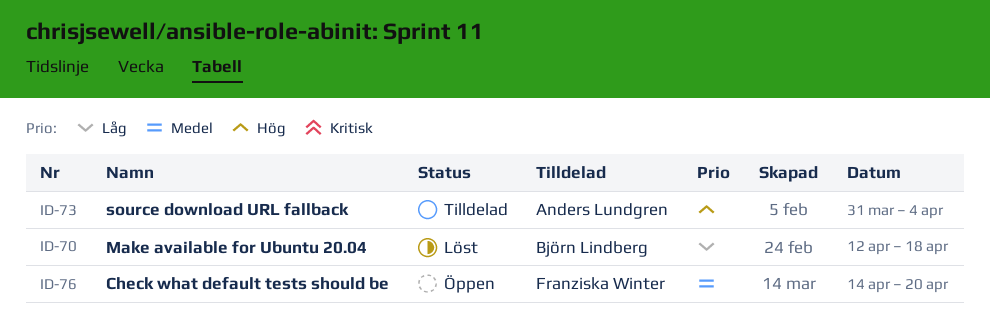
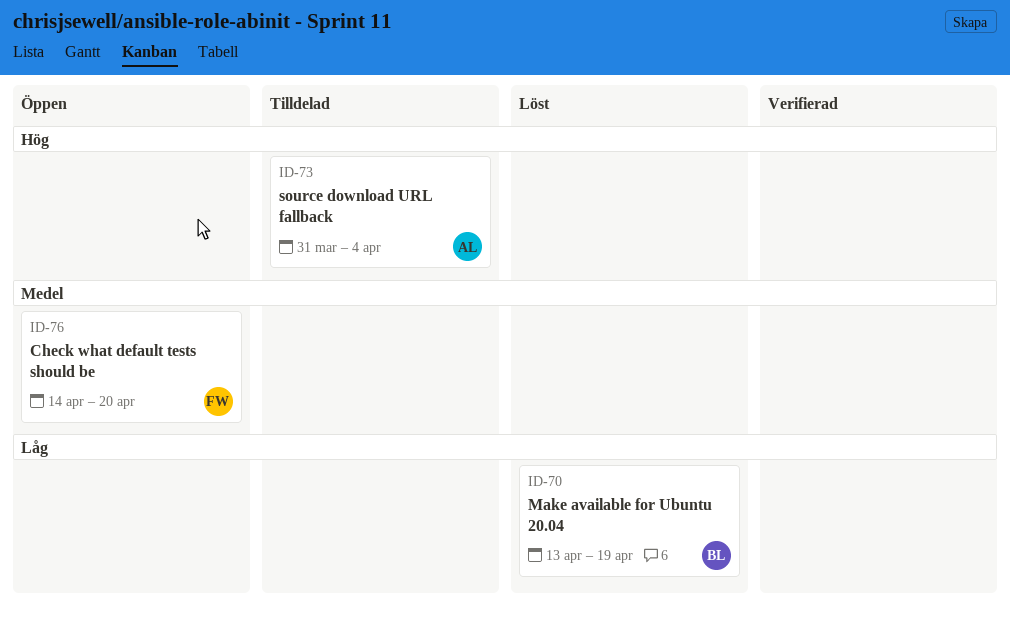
ID-70, start: Apr 12 -> Apr 13
ID-70, due: Apr 18 -> Apr 19

